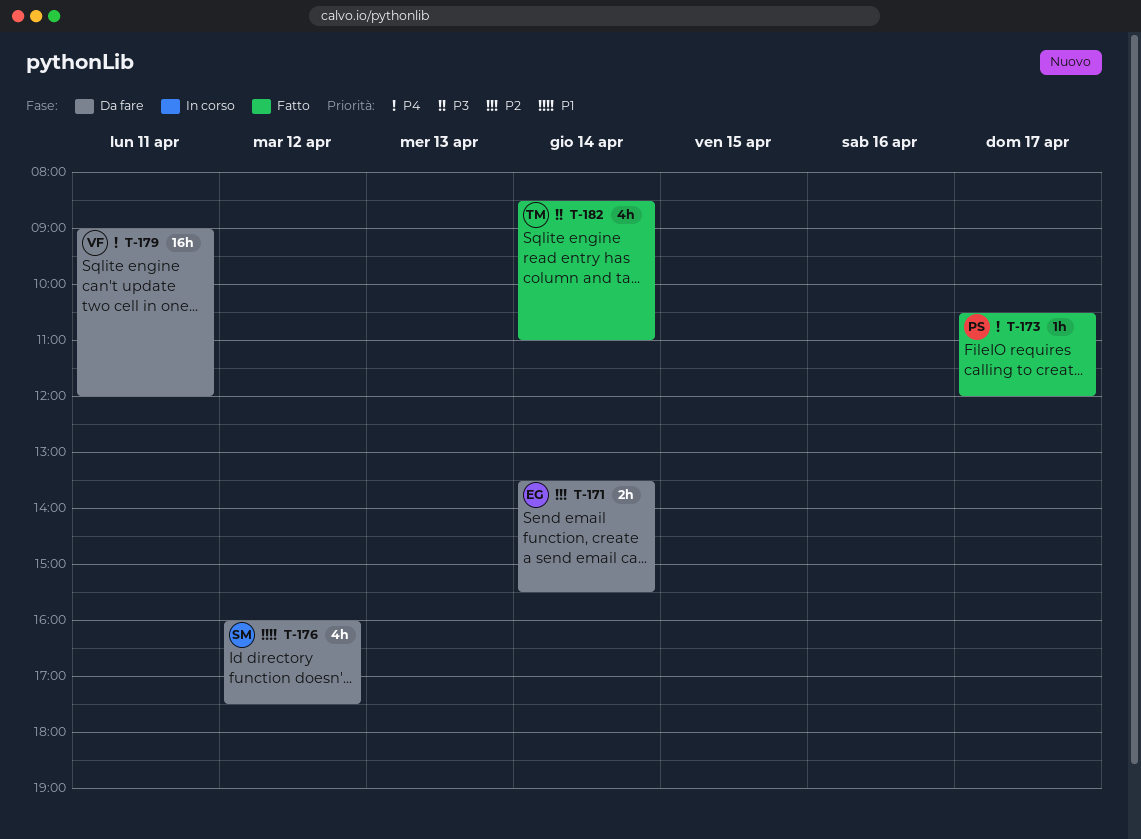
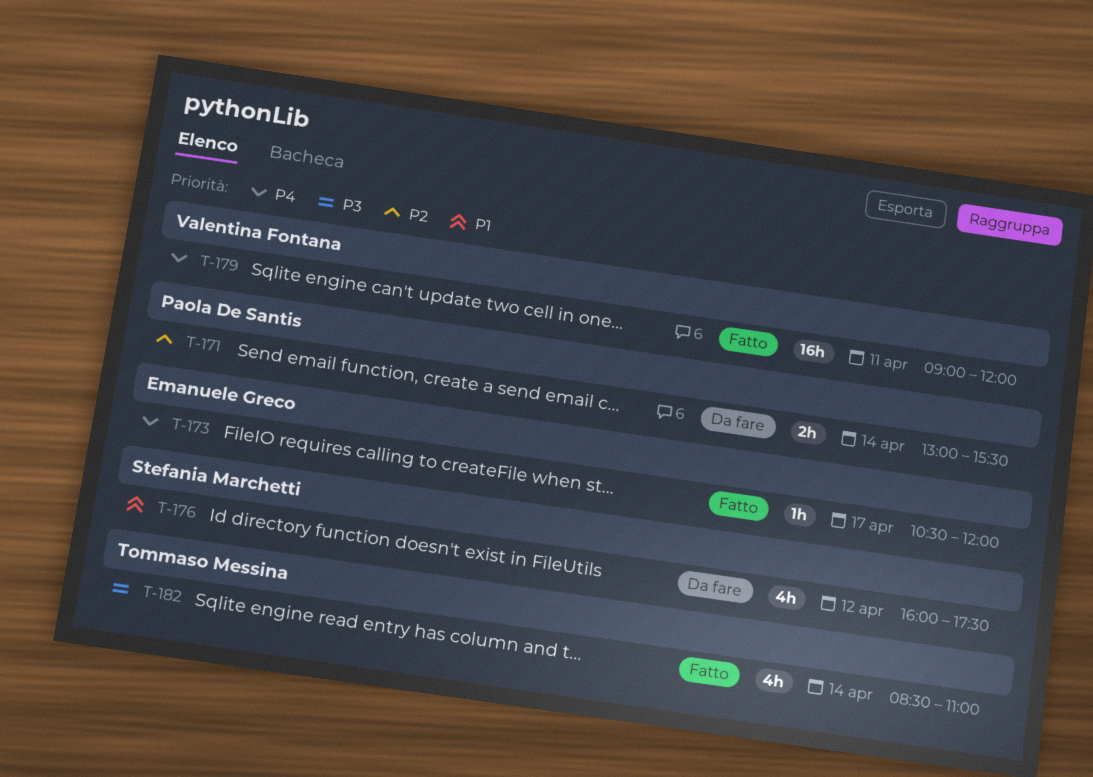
T-171, owner: Emanuele Greco -> Paola De Santis
T-171, begins: 13:30 -> 13:00
T-173, owner: Paola De Santis -> Emanuele Greco
T-179, status: Da fare -> Fatto

